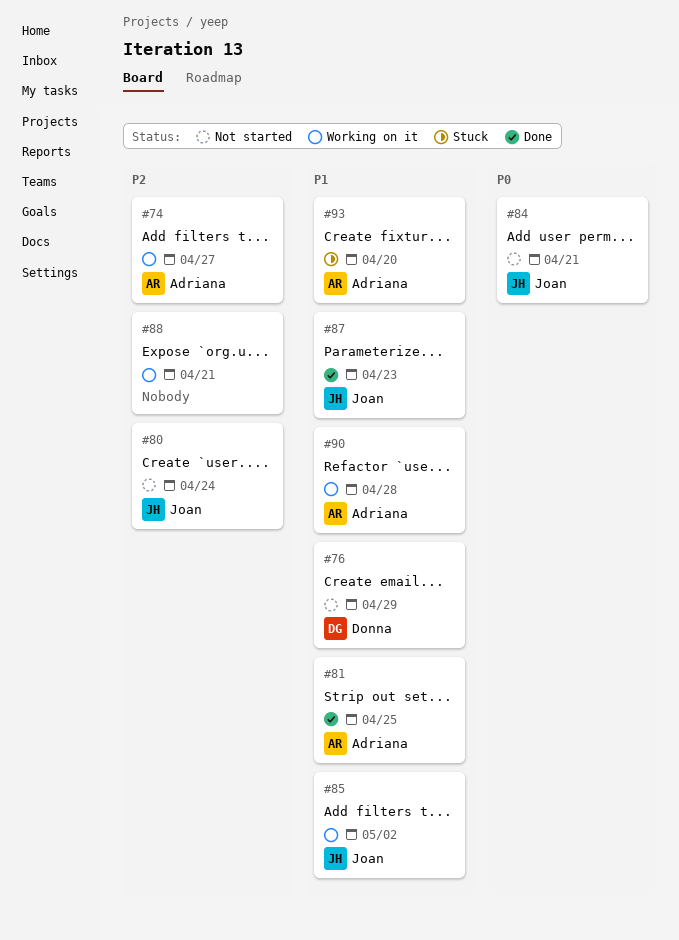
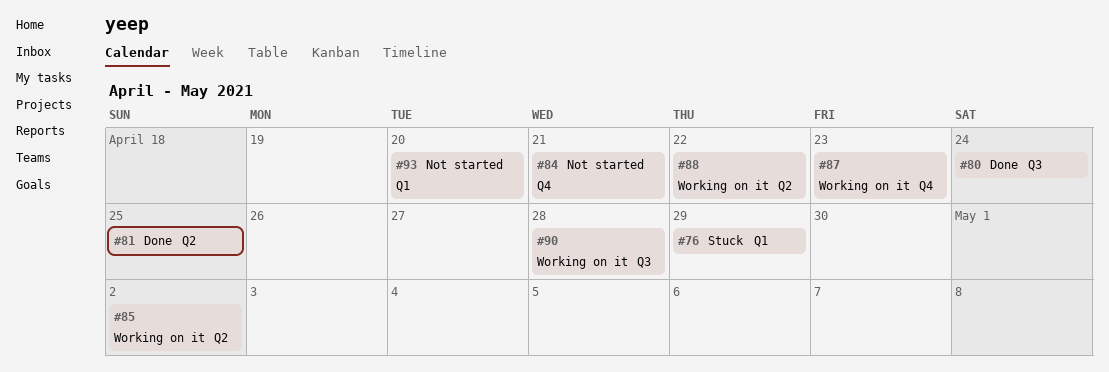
#74: present -> none
#76, status: Not started -> Stuck
#80, status: Not started -> Done
#87, status: Done -> Working on it
#88, due: Apr 21 -> Apr 22
#93, status: Stuck -> Not started

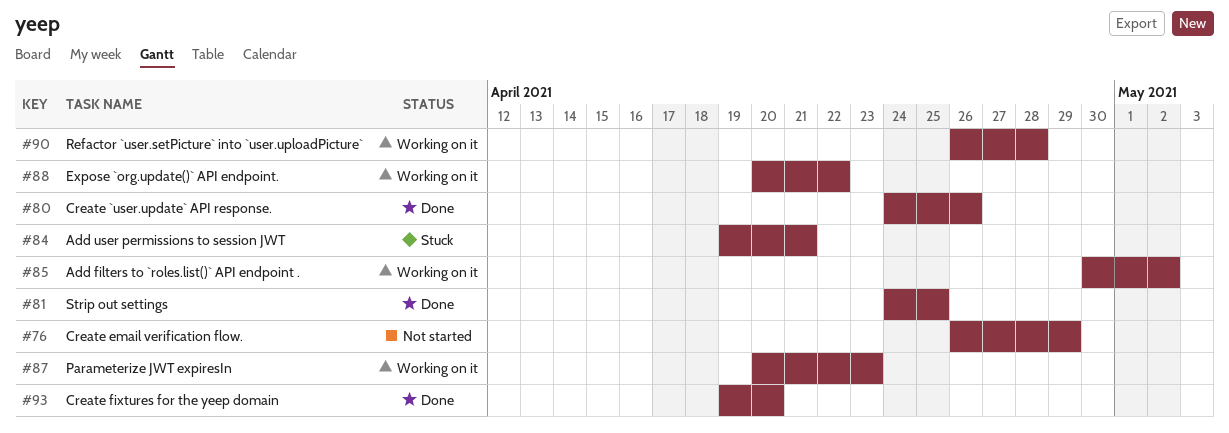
#76, status: Stuck -> Not started
#80, due: Apr 24 -> Apr 26
#84, status: Not started -> Stuck
#93, status: Not started -> Done

